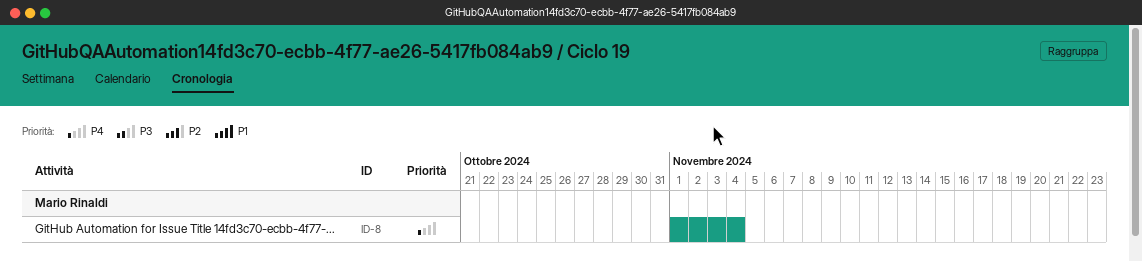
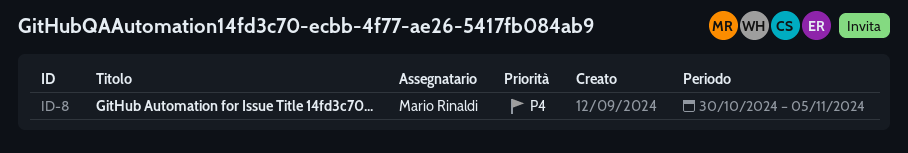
ID-8, start: Nov 1 -> Oct 30
ID-8, due: Nov 4 -> Nov 5

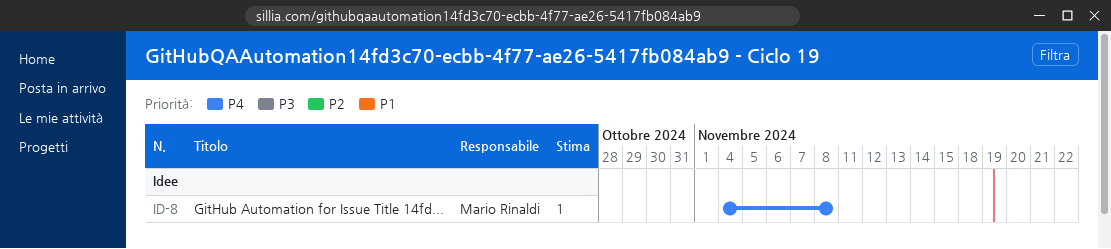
ID-8, start: Oct 30 -> Nov 4
ID-8, due: Nov 5 -> Nov 8

